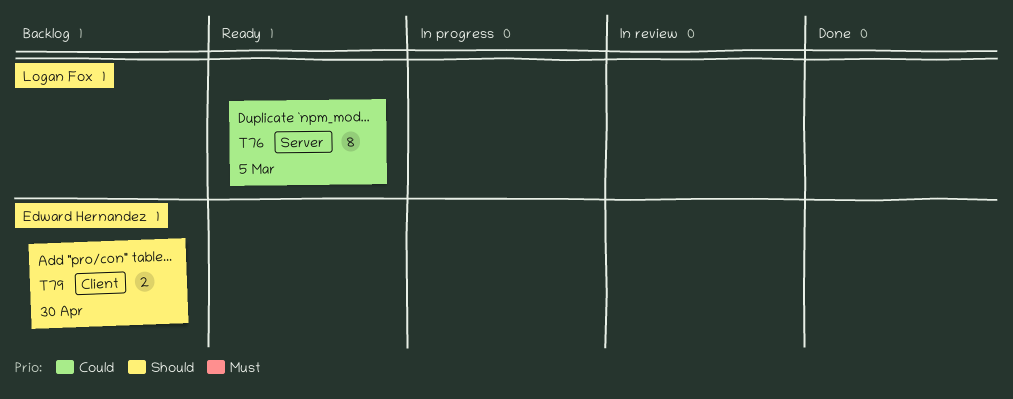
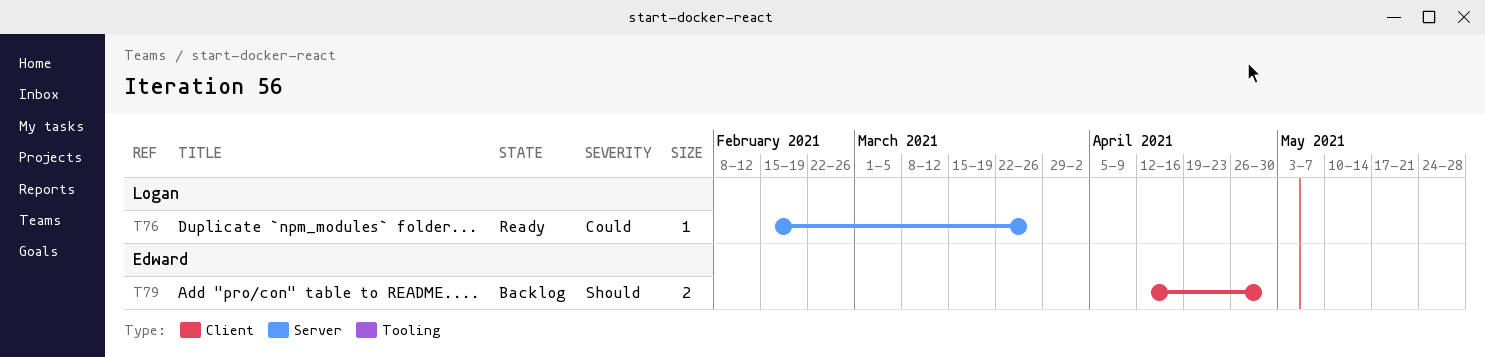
T76, estimate: 8 -> 1
T76, due: Mar 5 -> Mar 26

